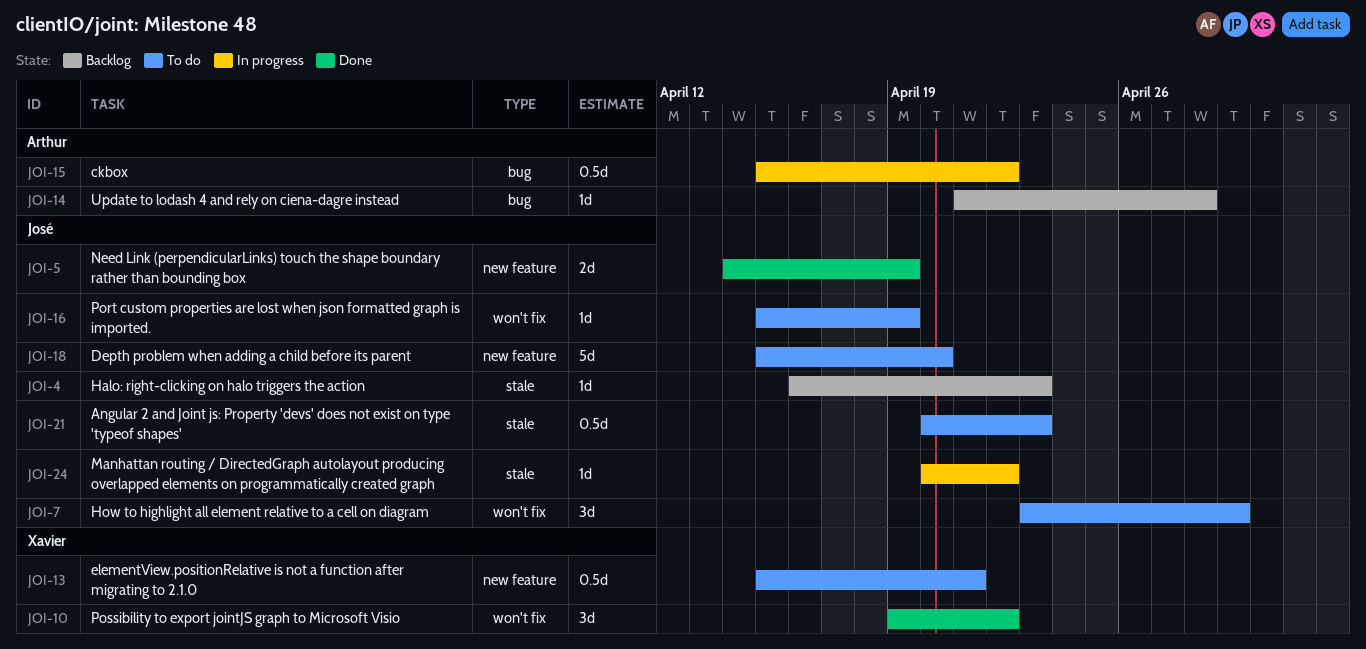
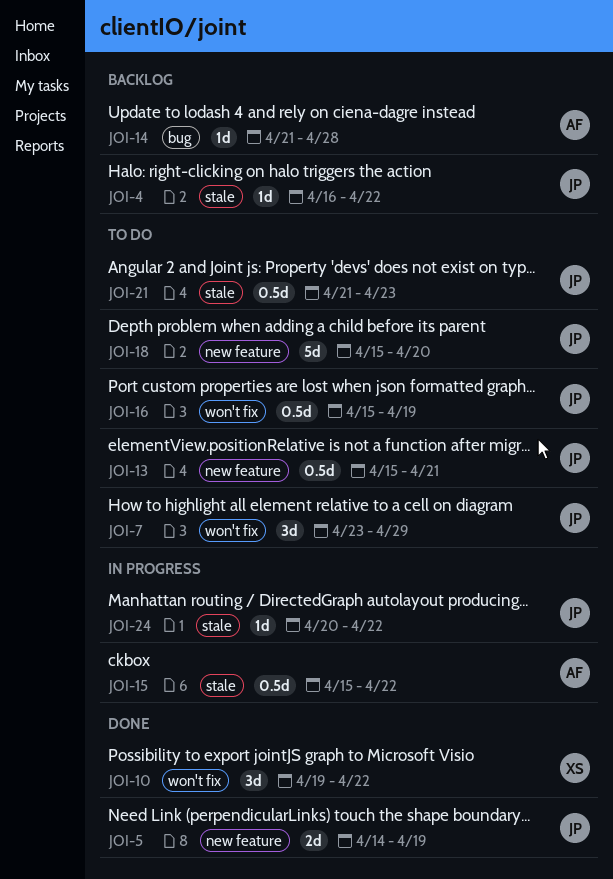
JOI-4, due: Apr 23 -> Apr 22
JOI-13, owner: Xavier -> José
JOI-15, label: bug -> stale
JOI-16, estimate: 1d -> 0.5d
JOI-21, start: Apr 20 -> Apr 21

